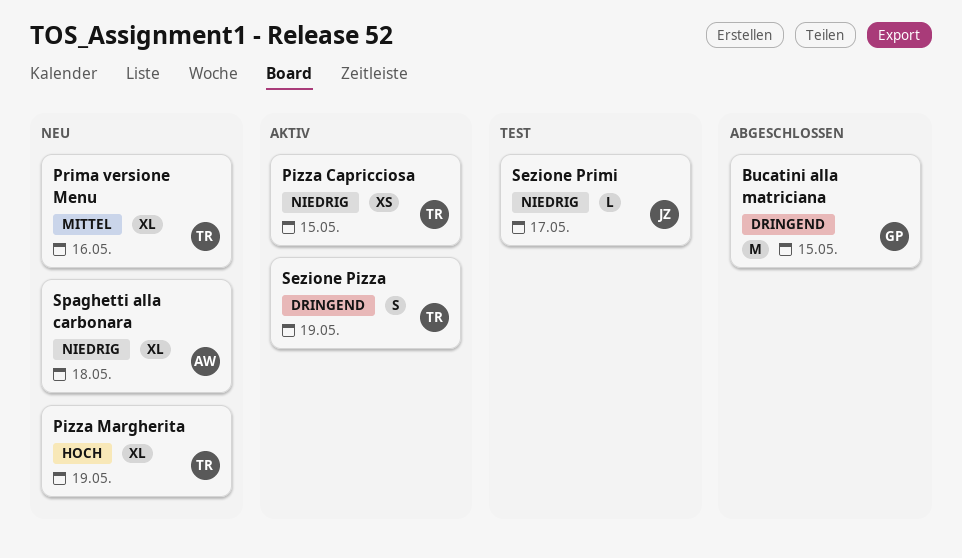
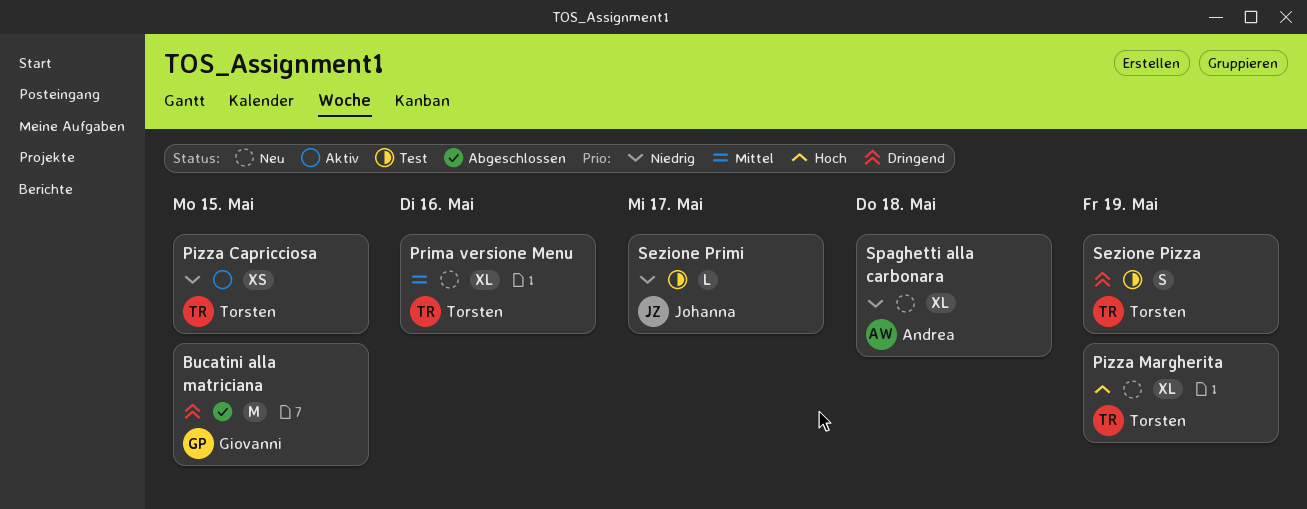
Sezione Pizza, status: Aktiv -> Test

